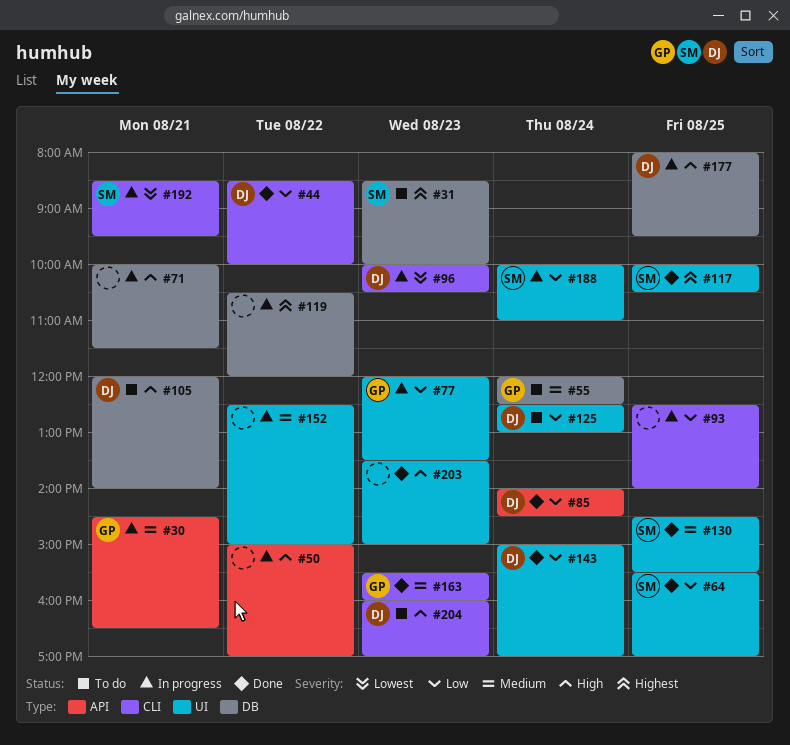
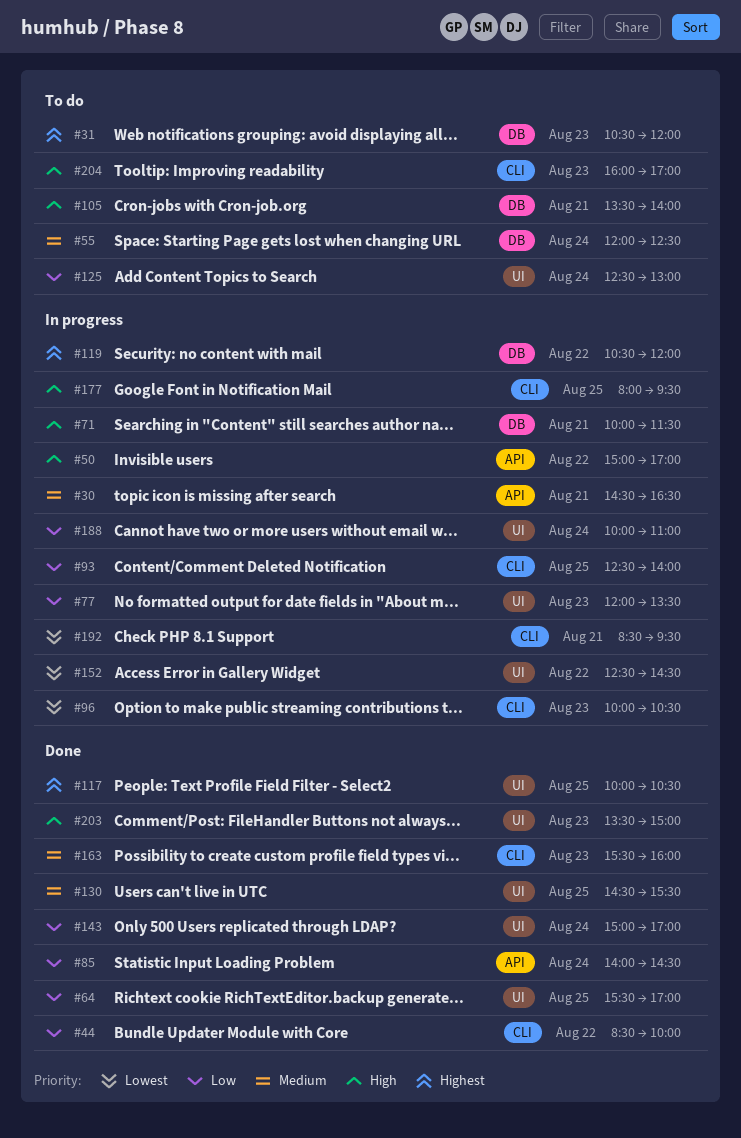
#31, begins: 08:30 -> 10:30
#31, ends: 10:00 -> 12:00
#105, begins: 12:00 -> 13:30
#152, priority: Medium -> Lowest
#152, ends: 15:00 -> 14:30
#177, label: DB -> CLI

